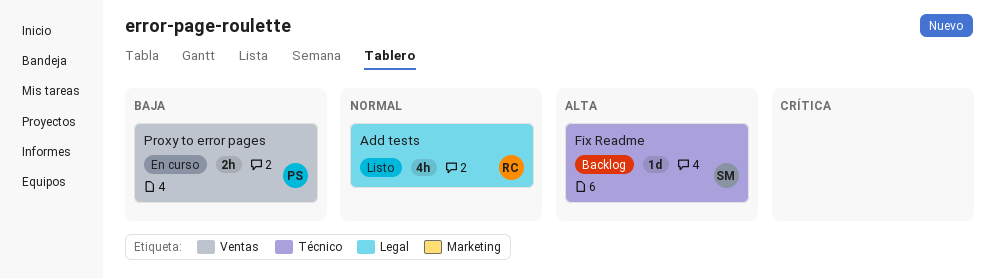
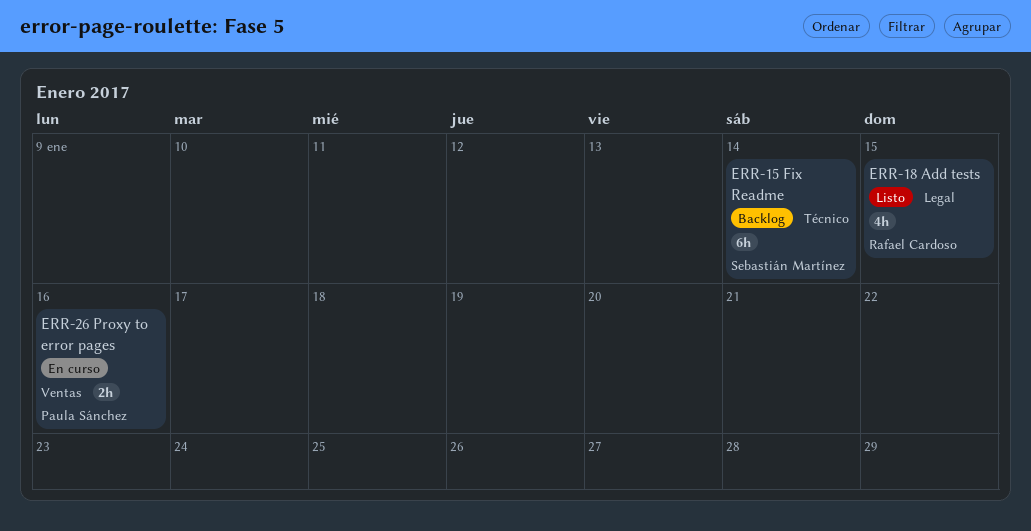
Fix Readme, estimate: 1d -> 6h

